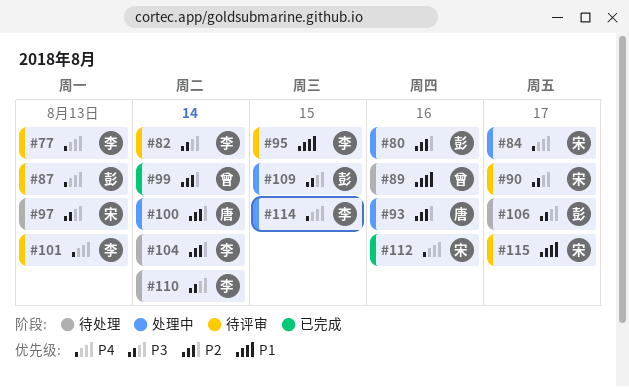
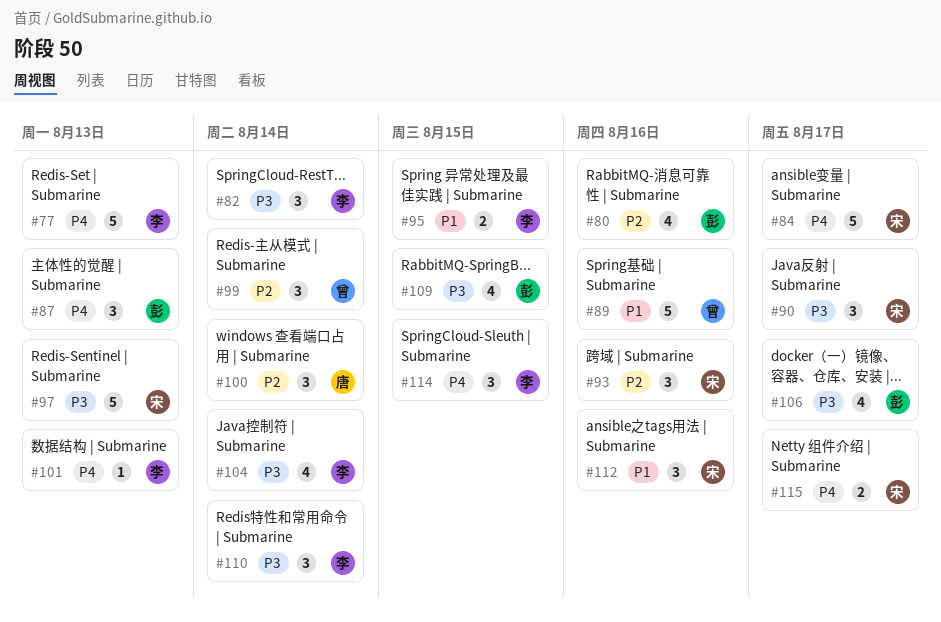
#93, owner: 唐 -> 宋
#104, priority: P2 -> P3
#112, priority: P4 -> P1
#115, priority: P1 -> P4

